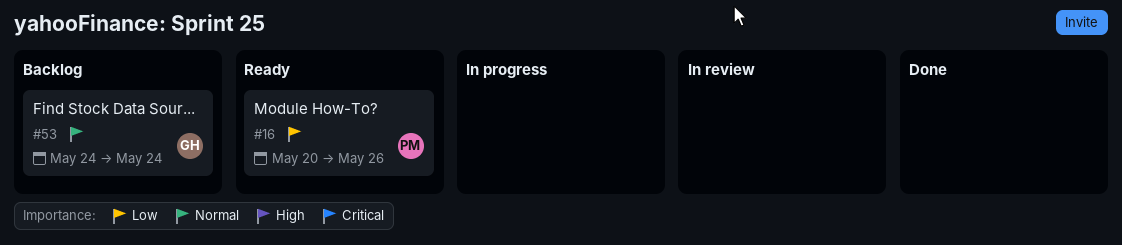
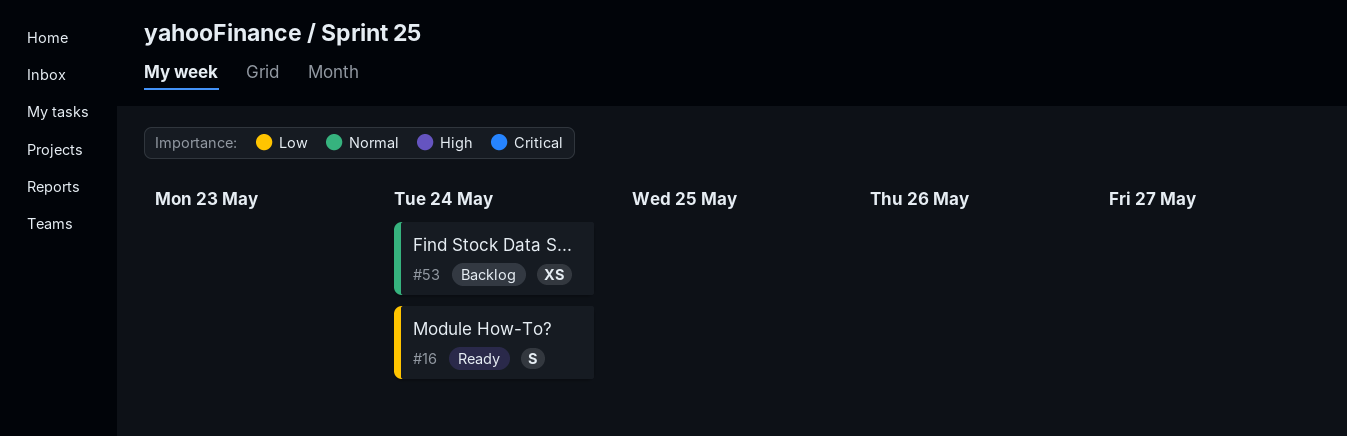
#16, due: May 26 -> May 24

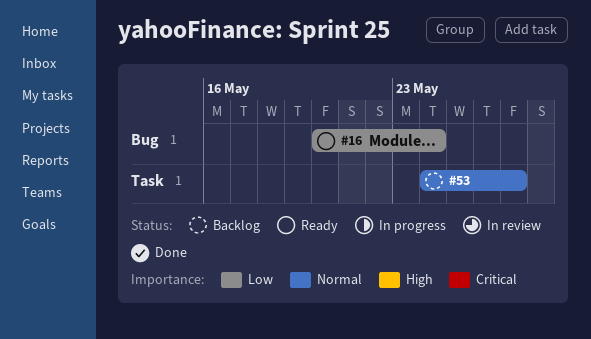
#53, due: May 24 -> May 27

